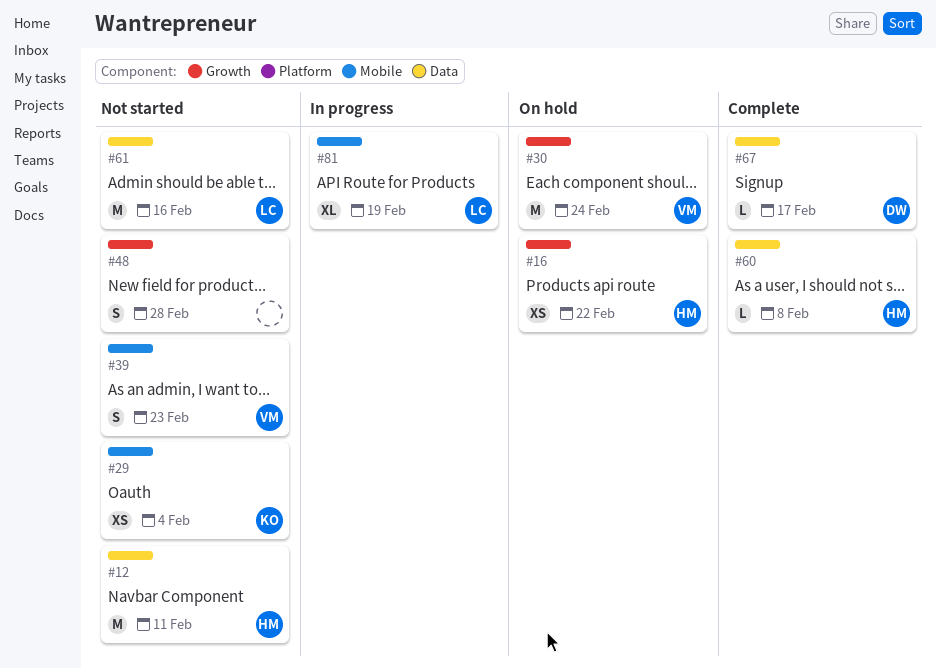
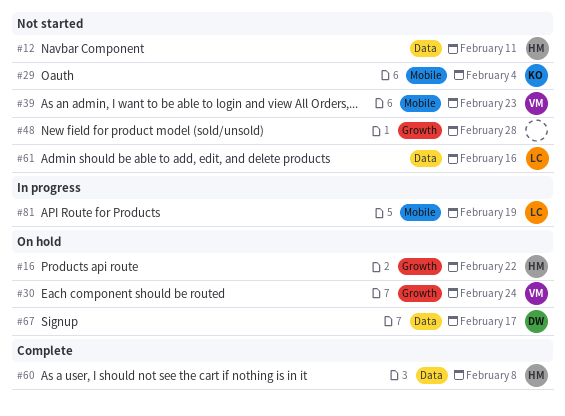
#67, status: Complete -> On hold

